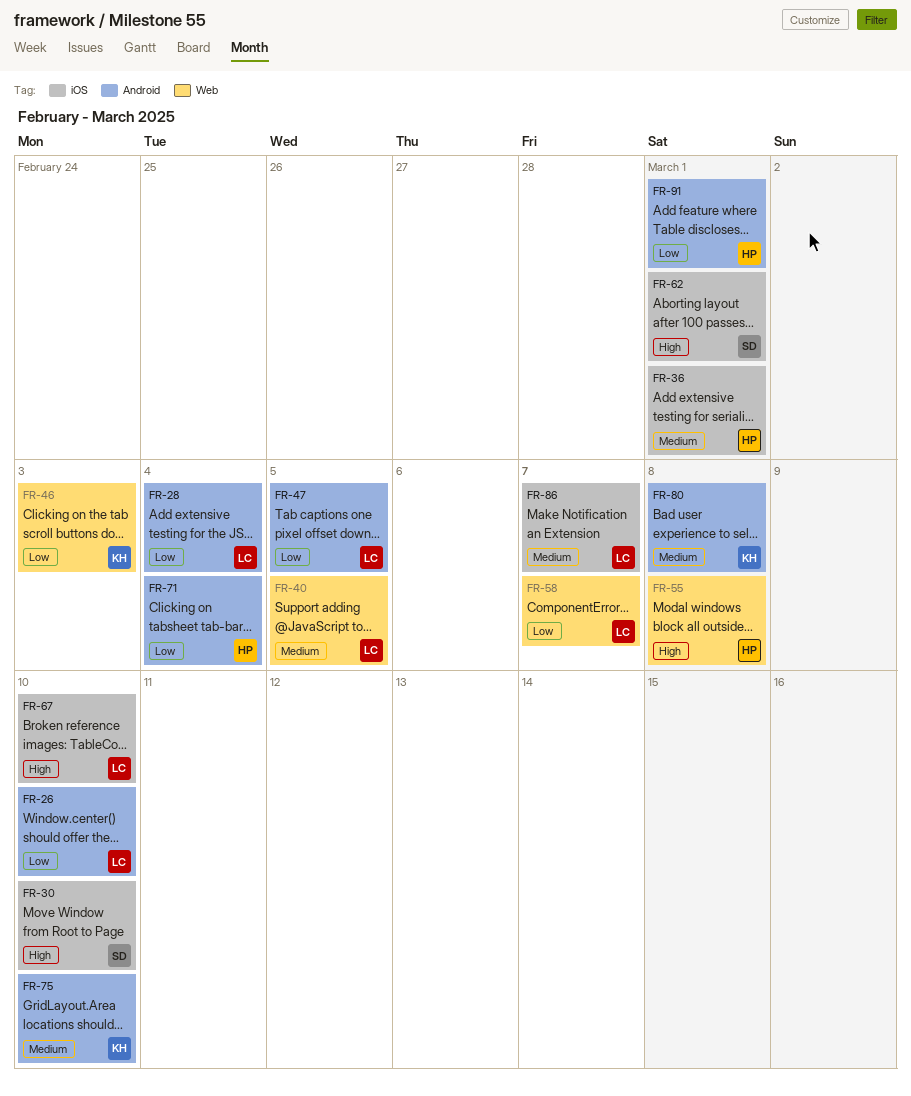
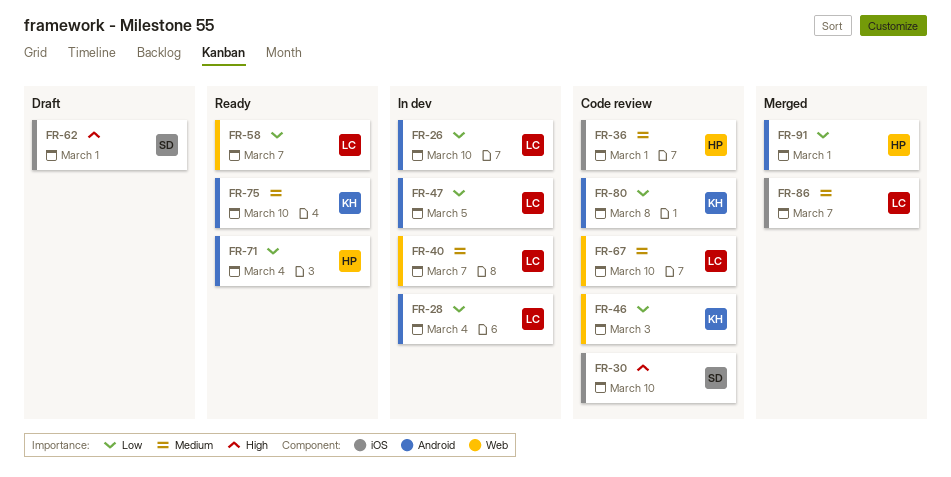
FR-40, due: Mar 5 -> Mar 7
FR-55: present -> none
FR-67, priority: High -> Medium
FR-67, label: iOS -> Web
FR-80, priority: Medium -> Low

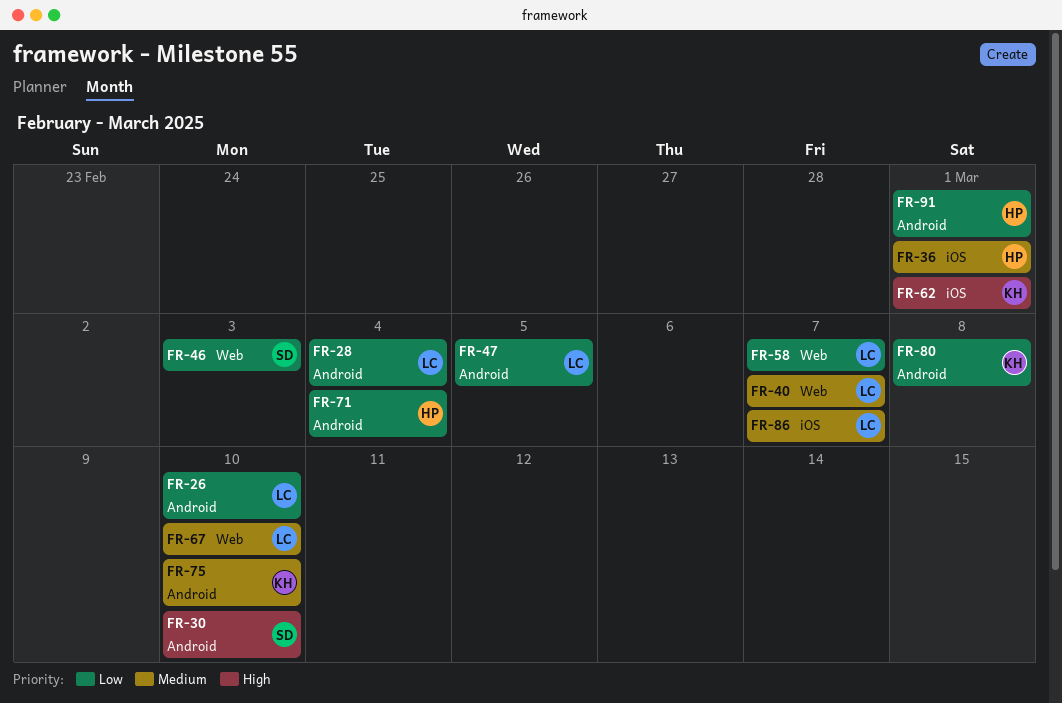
FR-30, label: iOS -> Android
FR-46, owner: KH -> SD
FR-62, owner: SD -> KH

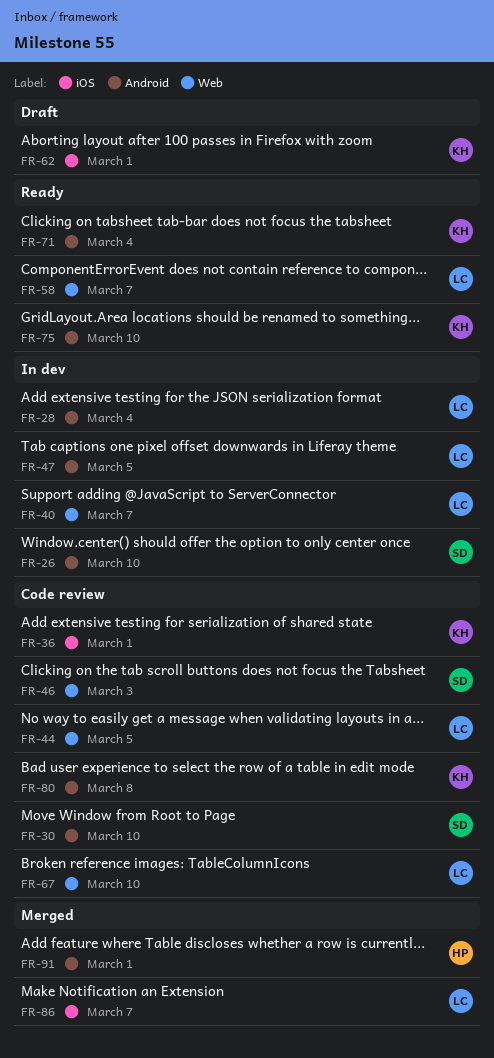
FR-26, owner: LC -> SD
FR-36, owner: HP -> KH
FR-44: none -> present
FR-71, owner: HP -> KH

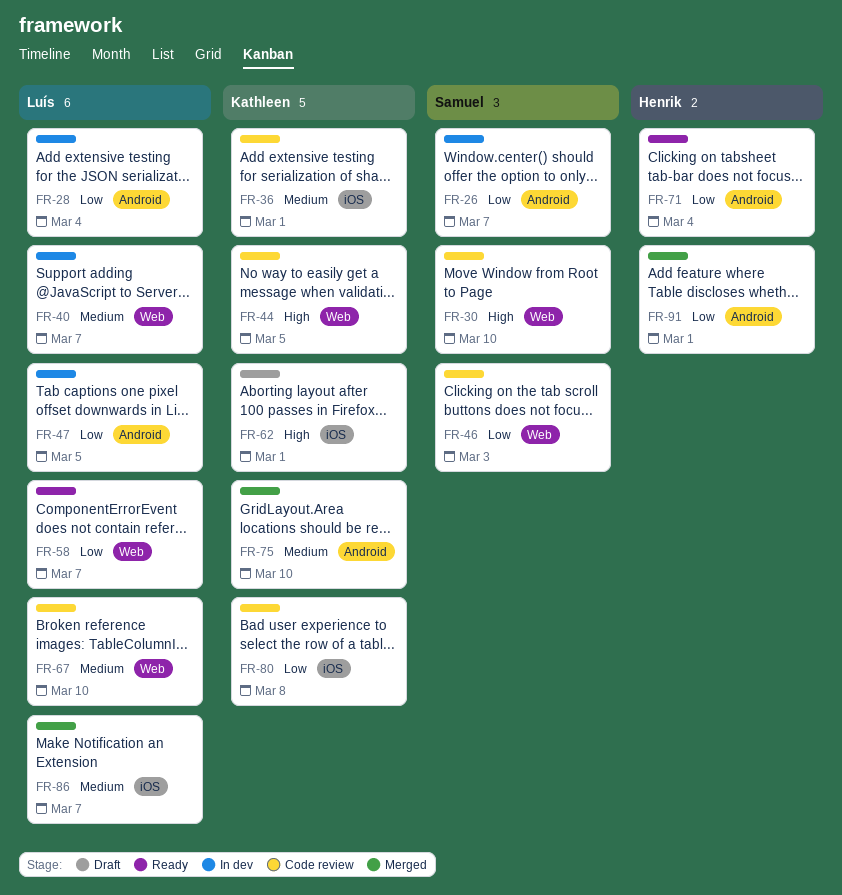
FR-26, due: Mar 10 -> Mar 7
FR-30, label: Android -> Web
FR-44, owner: Luís -> Kathleen
FR-71, owner: Kathleen -> Henrik
FR-75, status: Ready -> Merged
FR-80, label: Android -> iOS

